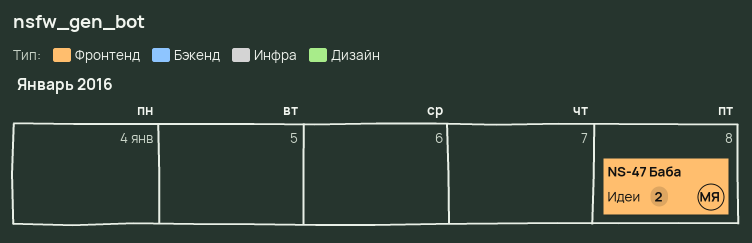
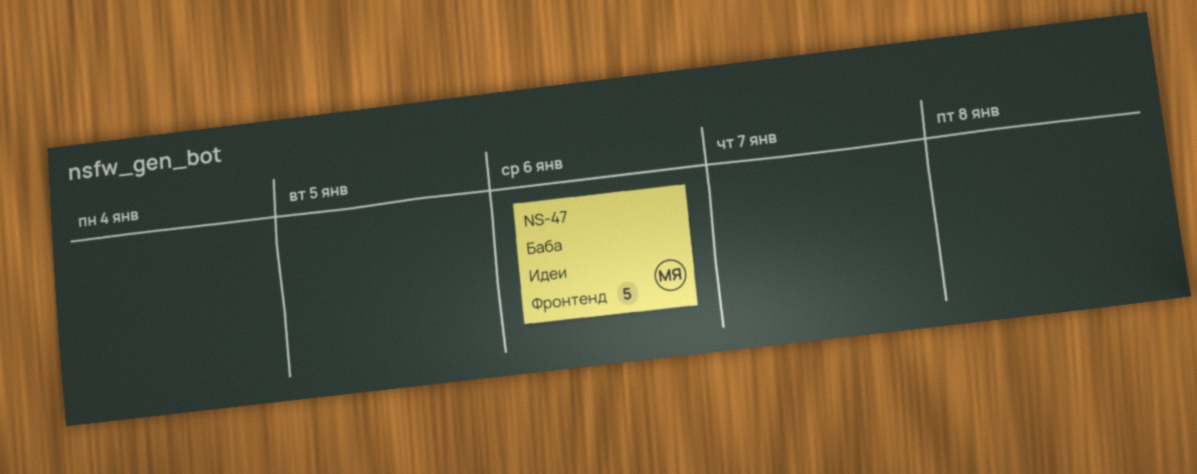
NS-47, estimate: 2 -> 5
NS-47, due: Jan 8 -> Jan 6

